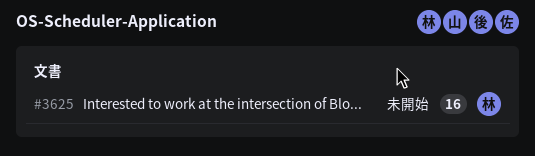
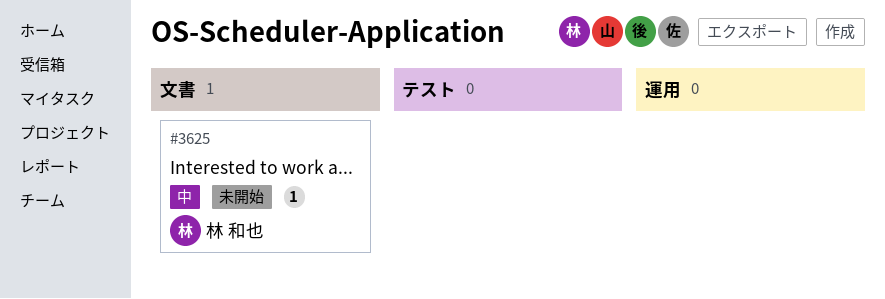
#3625, estimate: 16 -> 1

